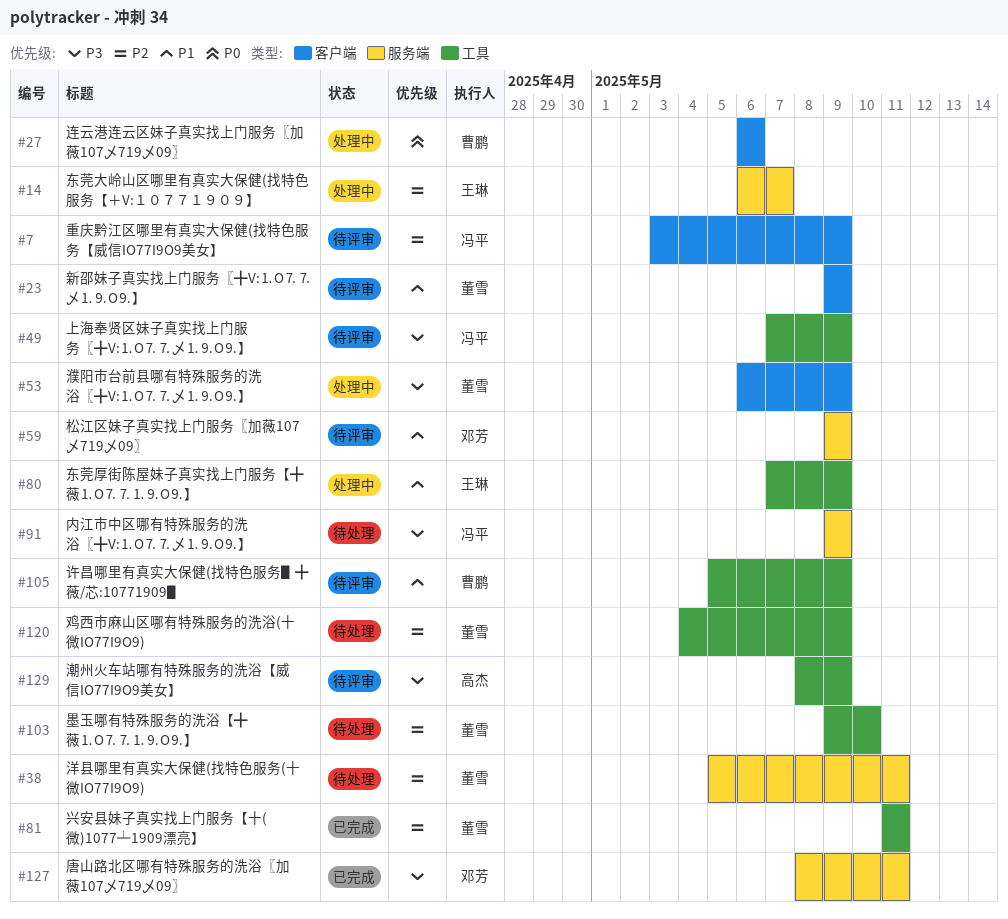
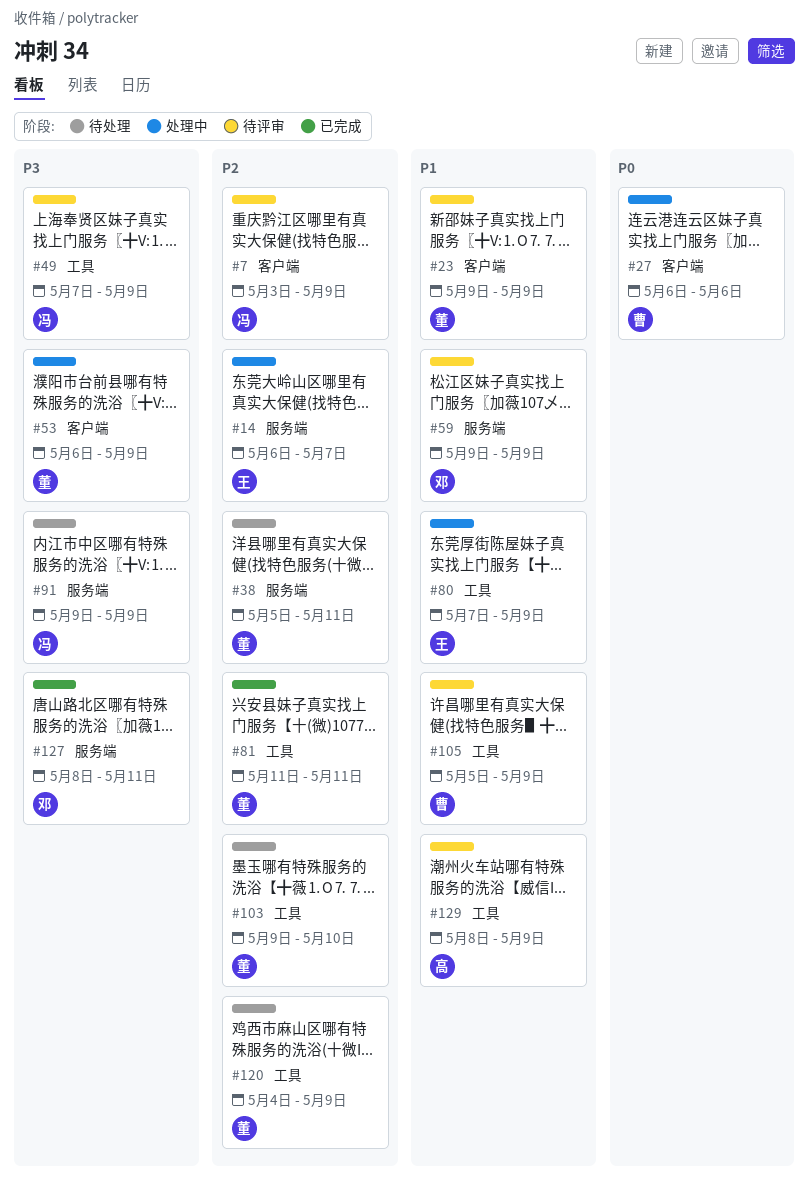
#129, priority: P3 -> P1

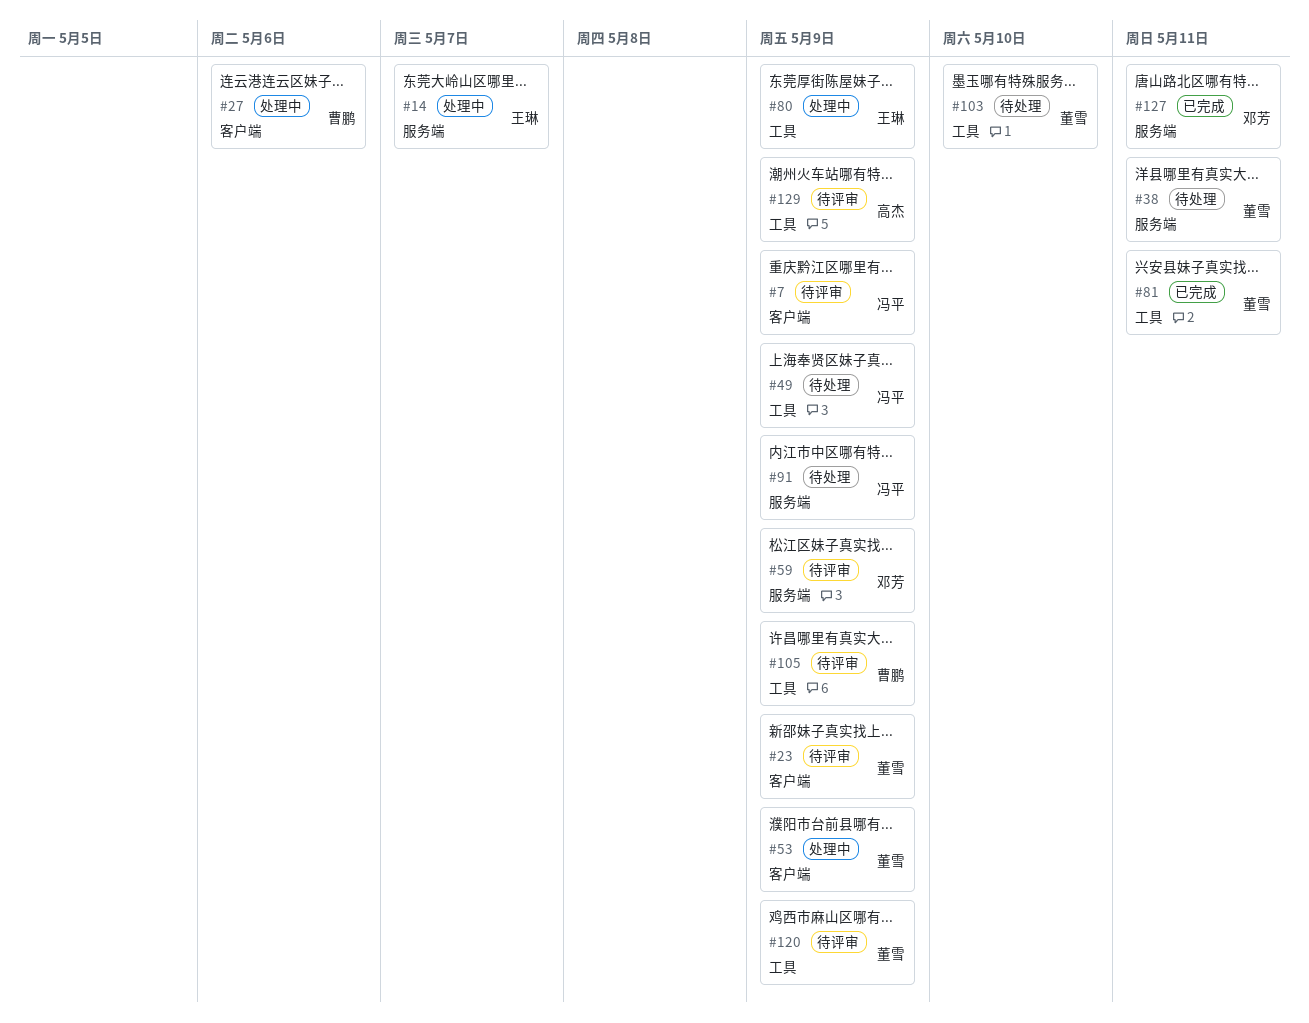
#49, status: 待评审 -> 待处理
#120, status: 待处理 -> 待评审

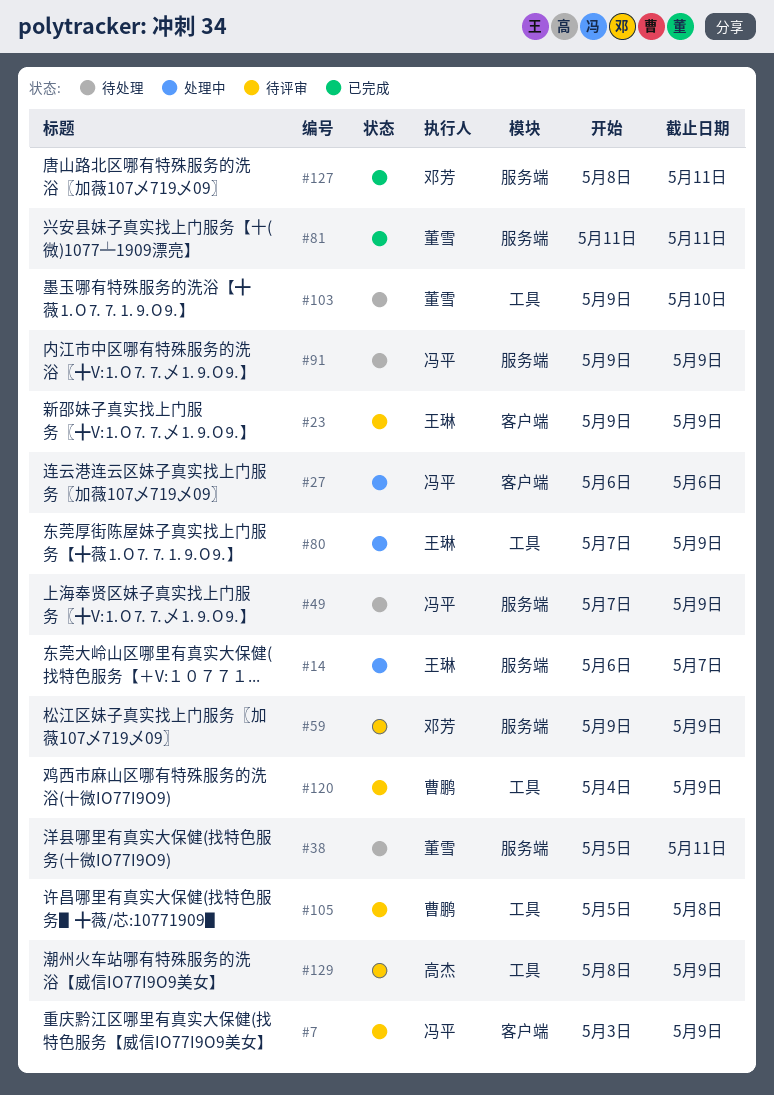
#23, owner: 董雪 -> 王琳
#27, owner: 曹鹏 -> 冯平
#49, label: 工具 -> 服务端
#53: present -> none
#81, label: 工具 -> 服务端
#105, due: May 9 -> May 8
#120, owner: 董雪 -> 曹鹏

